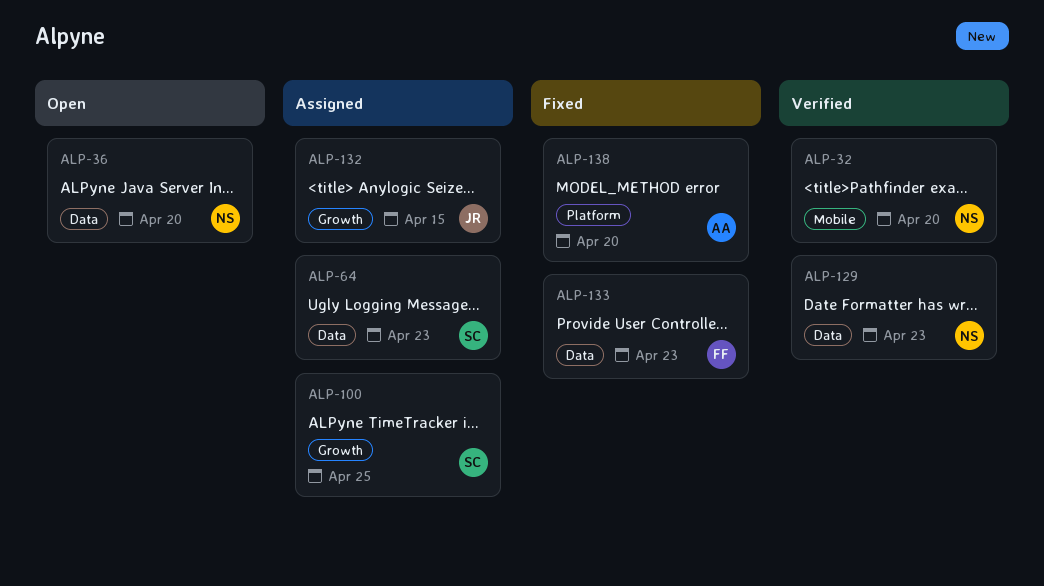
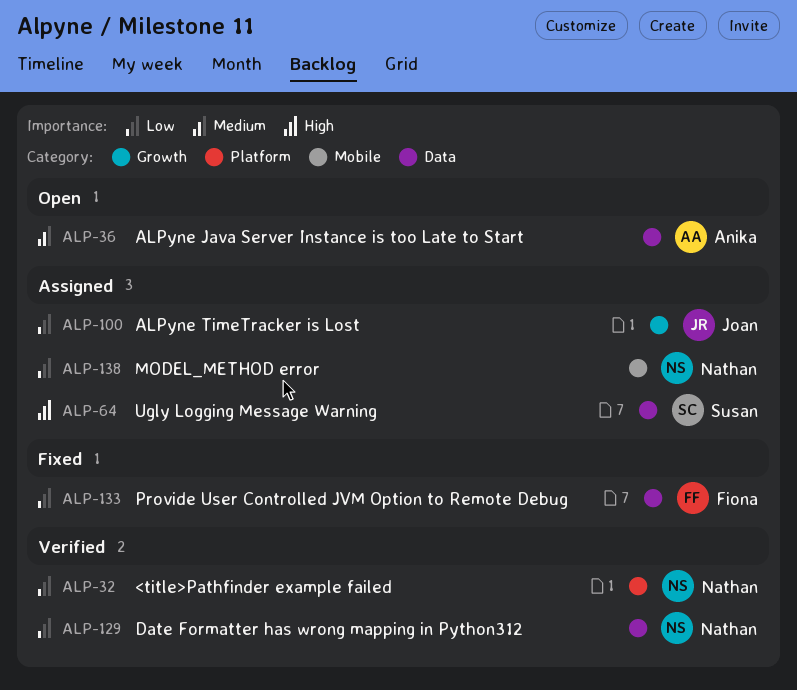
ALP-32, label: Mobile -> Platform
ALP-36, owner: Nathan -> Anika
ALP-100, owner: Susan -> Joan
ALP-132: present -> none
ALP-138, status: Fixed -> Assigned
ALP-138, owner: Anika -> Nathan
ALP-138, label: Platform -> Mobile

